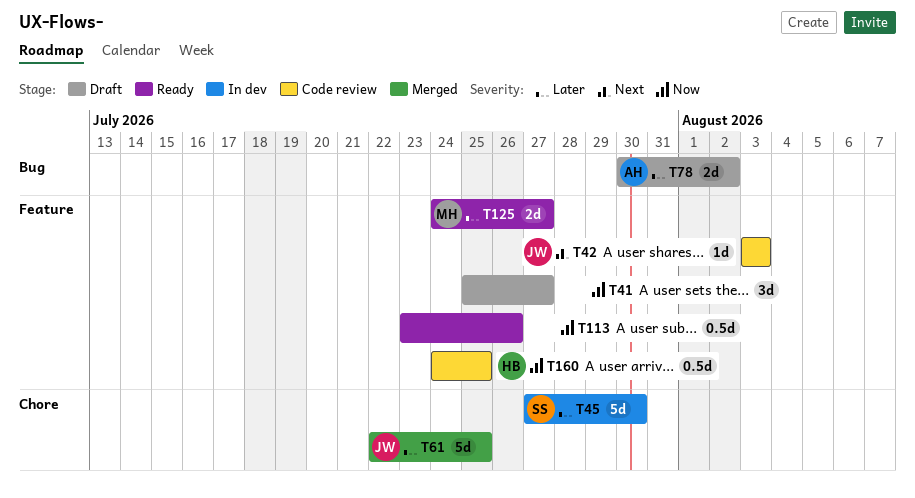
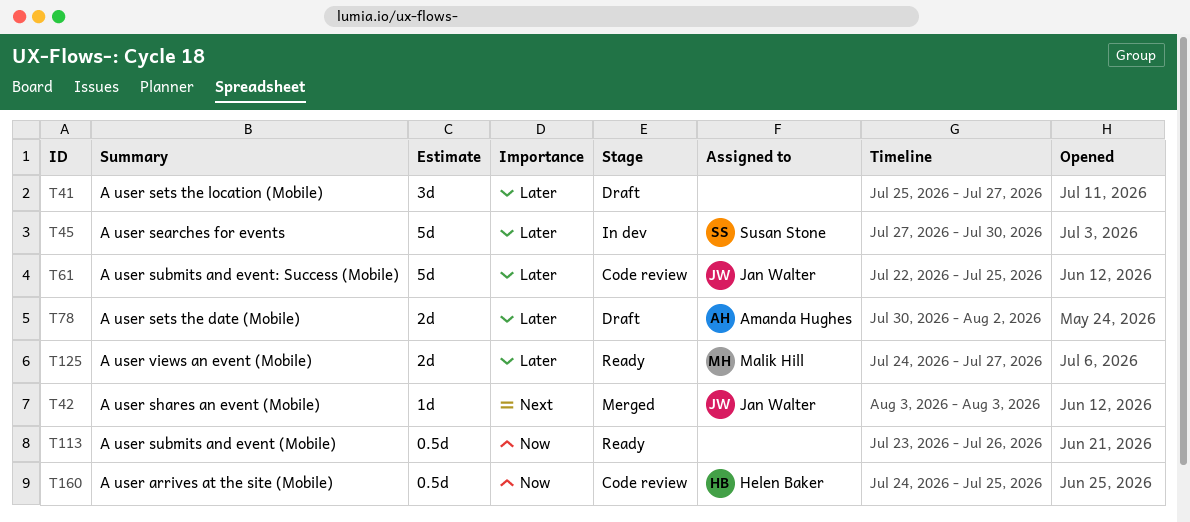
T41, priority: Now -> Later
T42, status: Code review -> Merged
T61, status: Merged -> Code review

